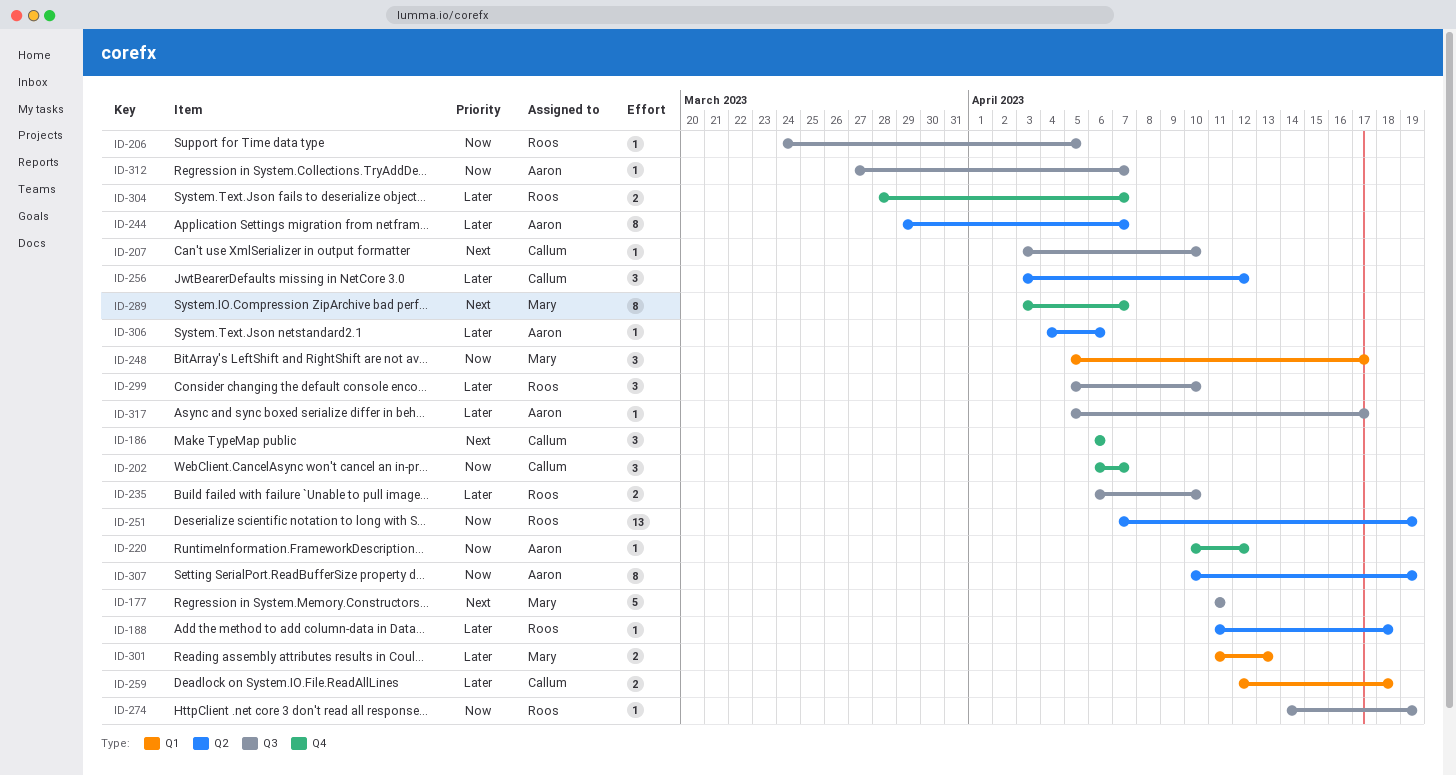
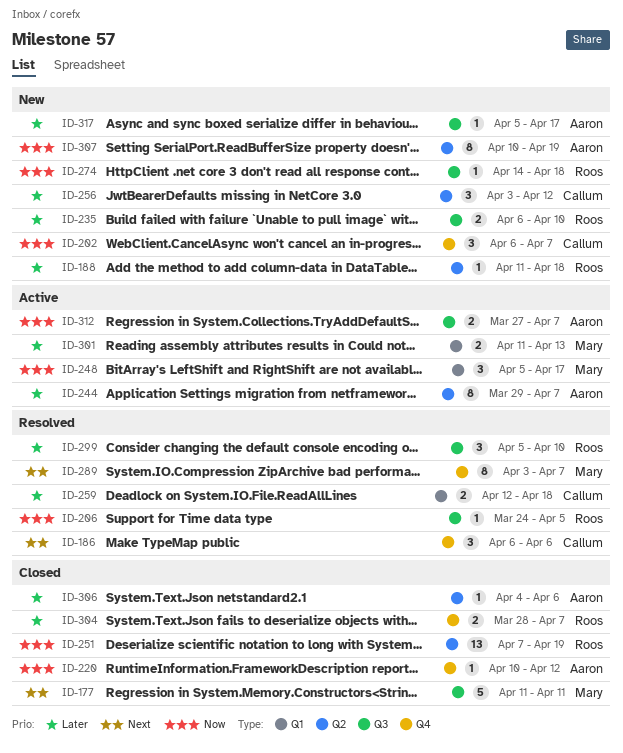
ID-207: present -> none
ID-274, due: Apr 19 -> Apr 18
ID-312, estimate: 1 -> 2

